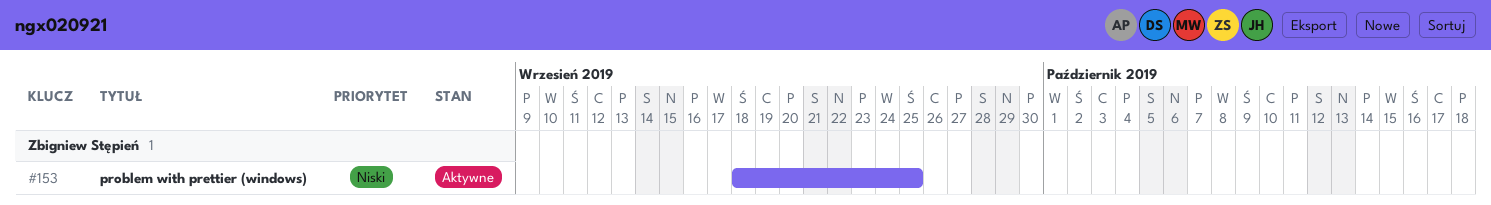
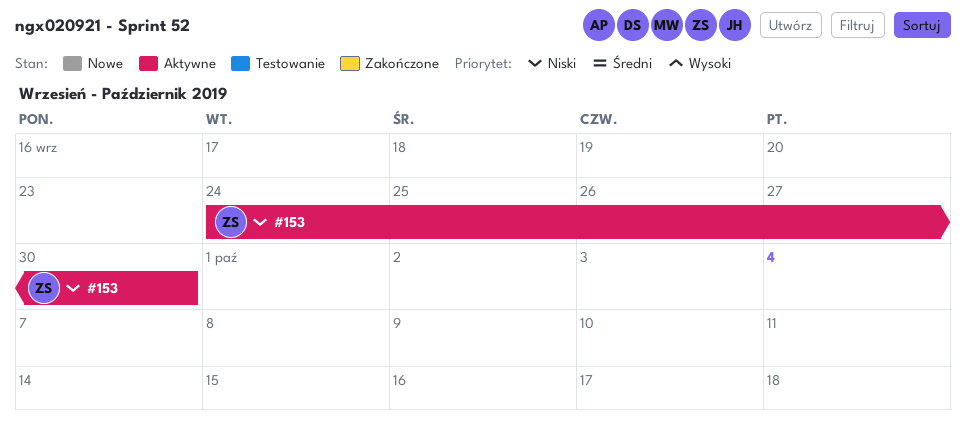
#153, start: Sep 18 -> Sep 24
#153, due: Sep 25 -> Sep 30

